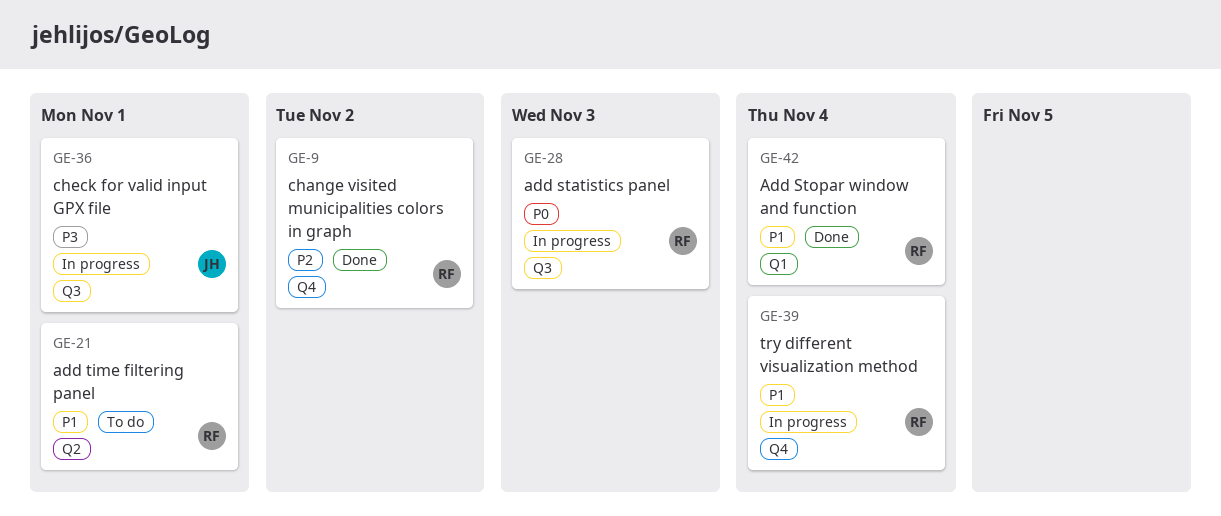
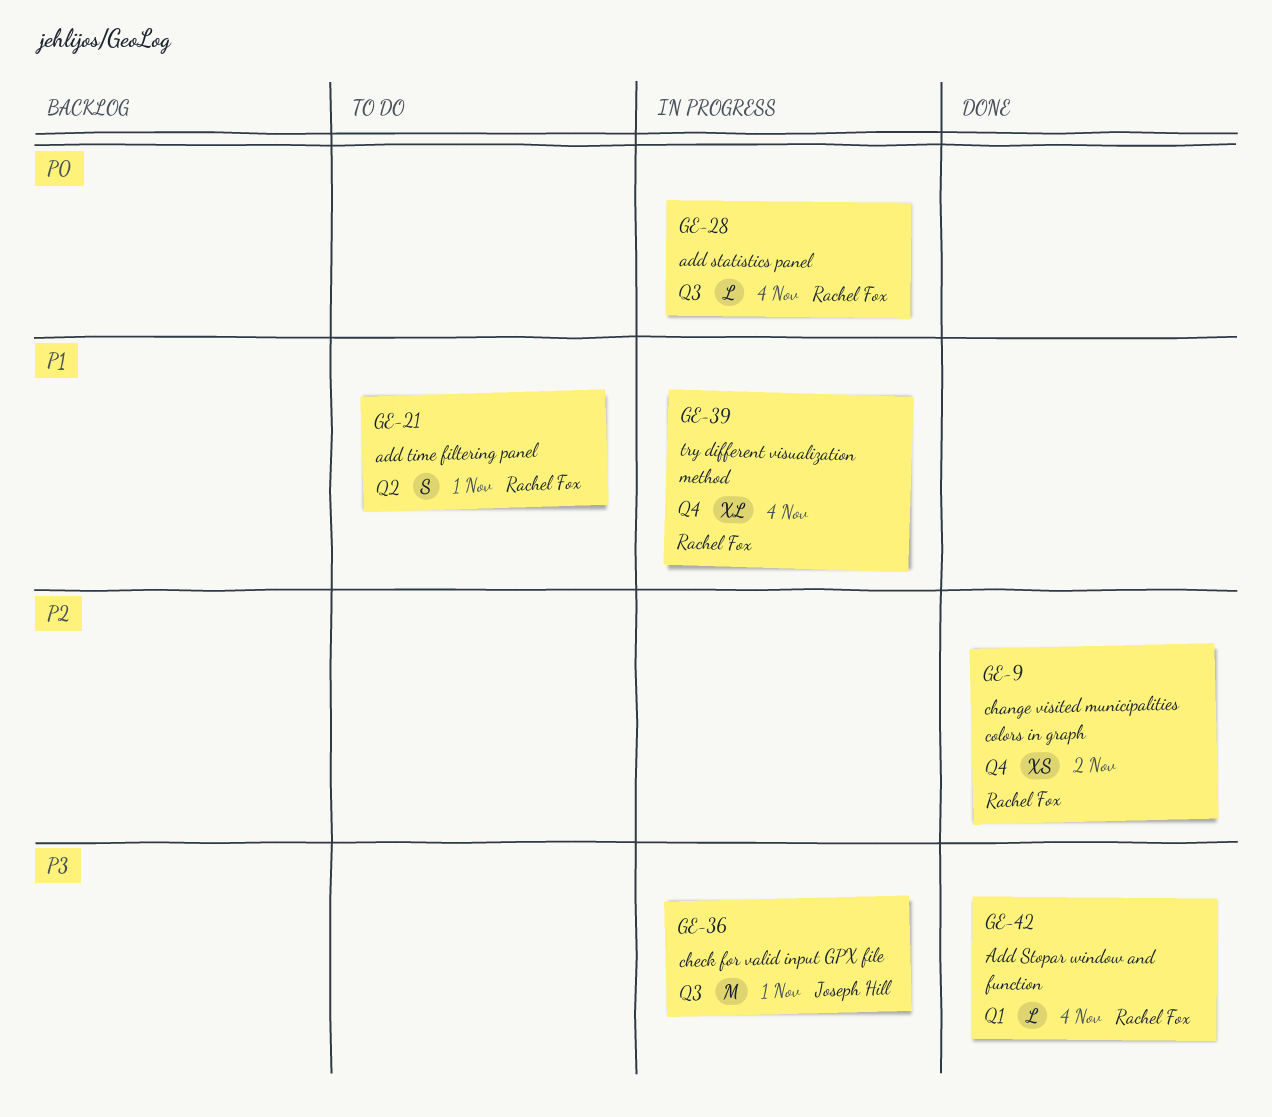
GE-28, due: Nov 3 -> Nov 4
GE-42, priority: P1 -> P3

